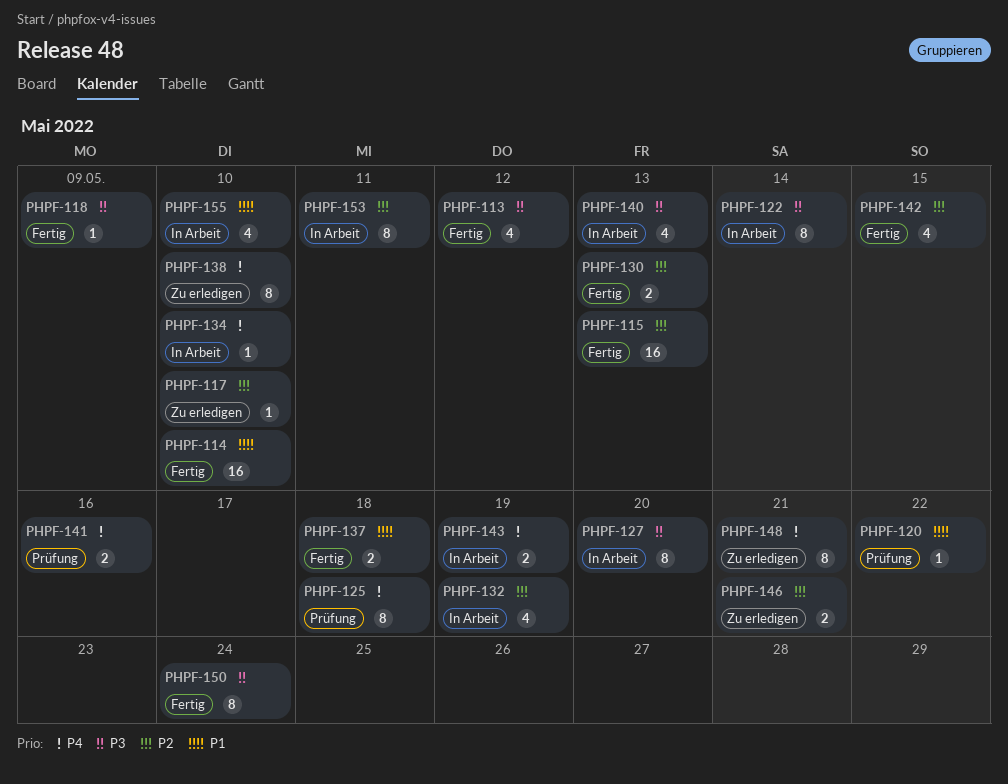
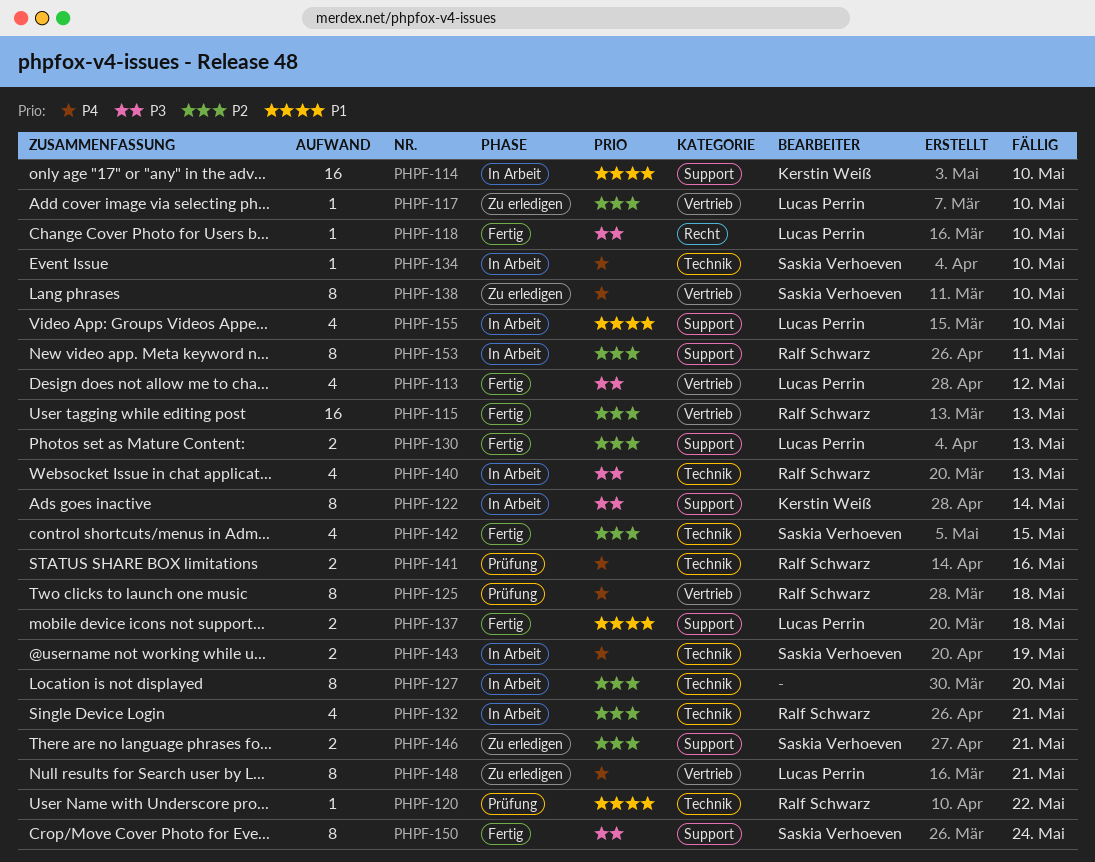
PHPF-114, status: Fertig -> In Arbeit
PHPF-118, due: May 9 -> May 10
PHPF-127, priority: P3 -> P2
PHPF-132, due: May 19 -> May 21

